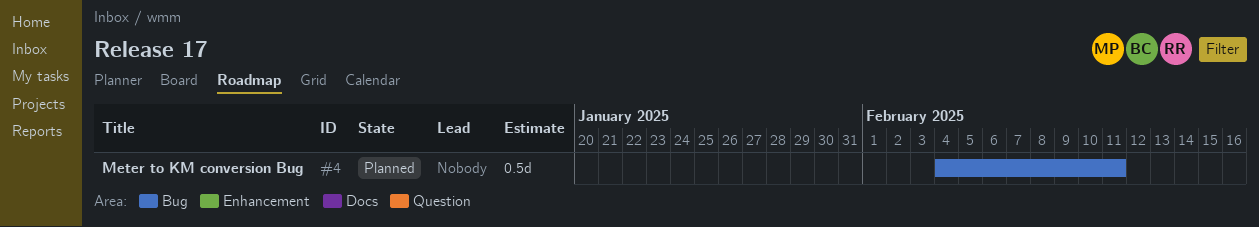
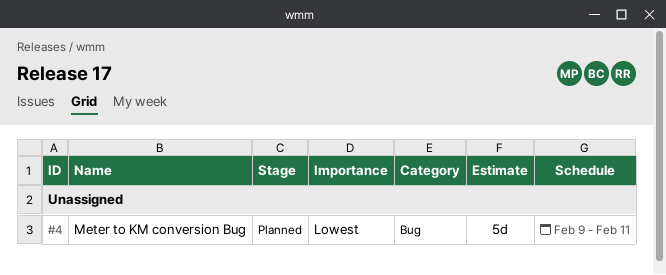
#4, estimate: 0.5d -> 5d
#4, start: Feb 4 -> Feb 9

